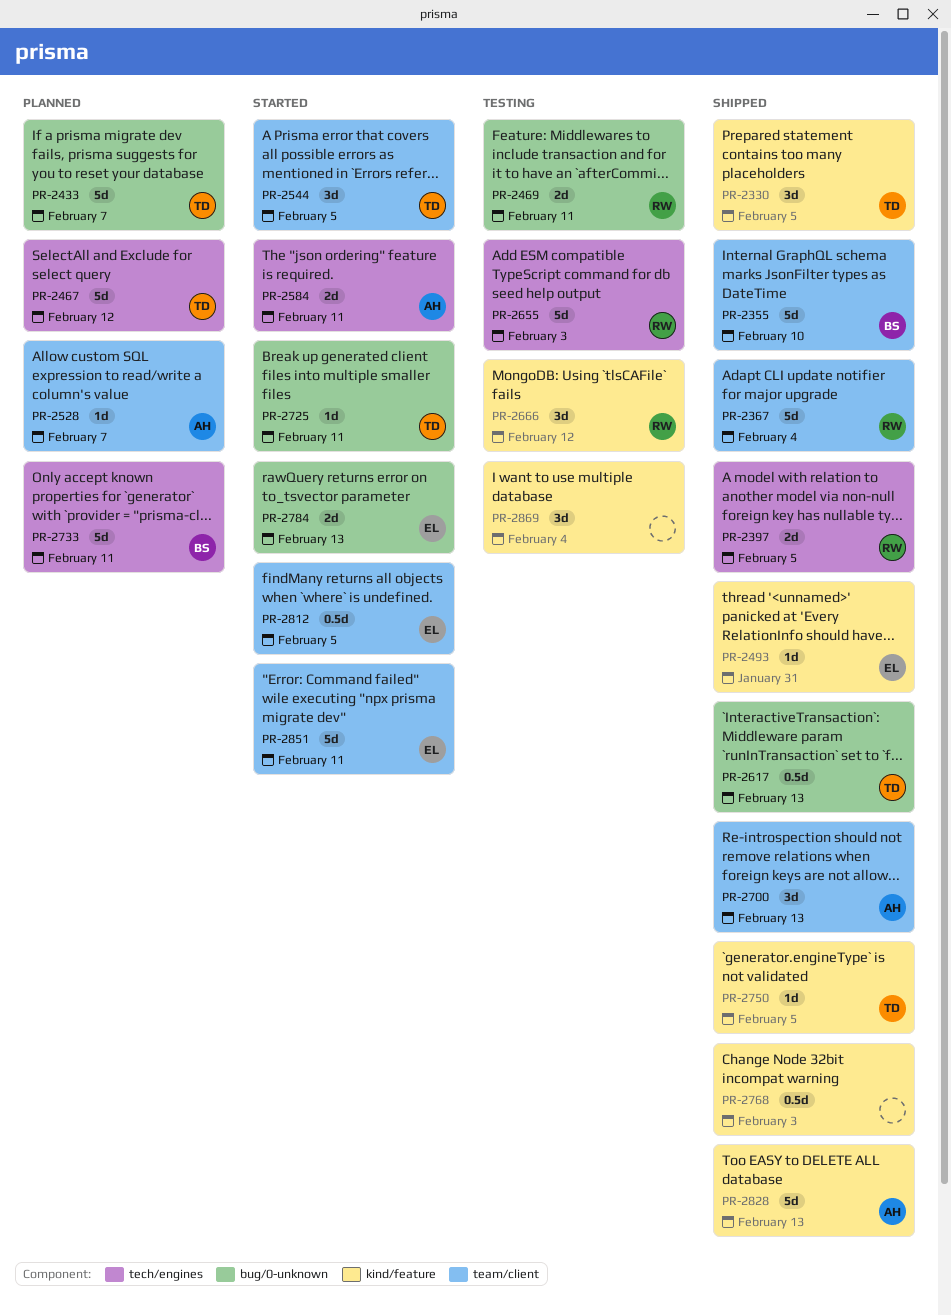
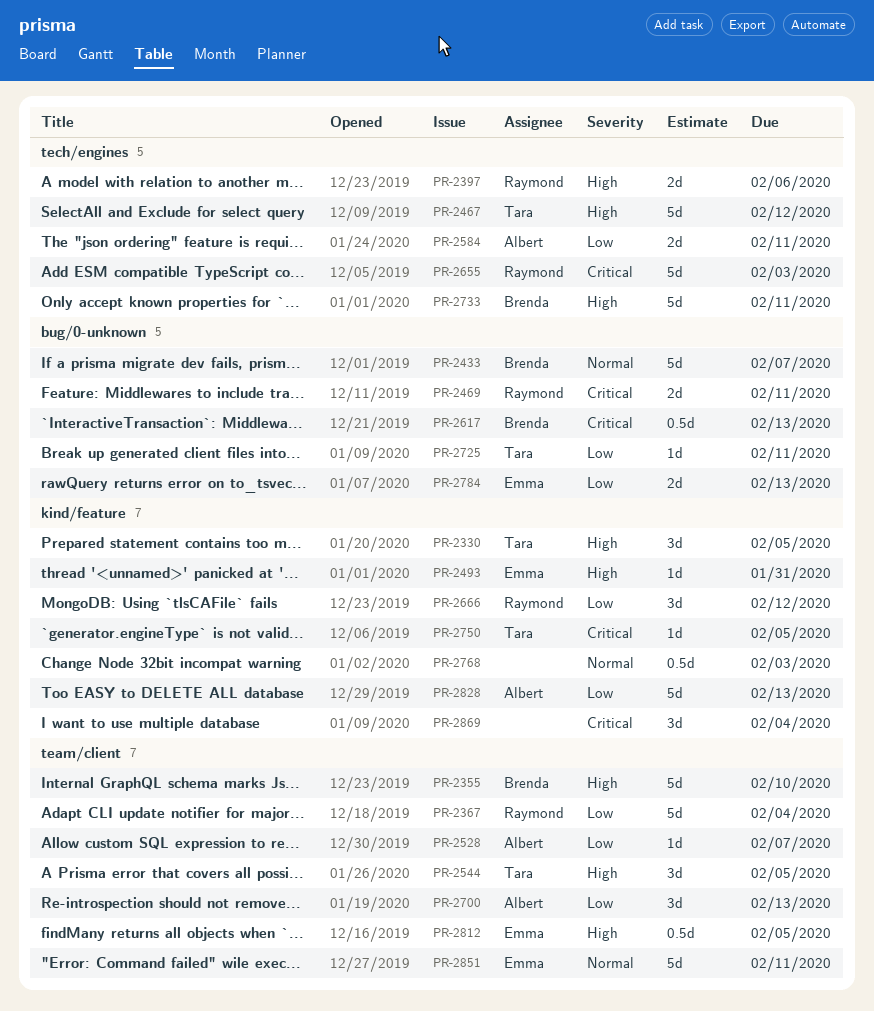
PR-2397, due: Feb 5 -> Feb 6
PR-2433, owner: Tara -> Brenda
PR-2617, owner: Tara -> Brenda

